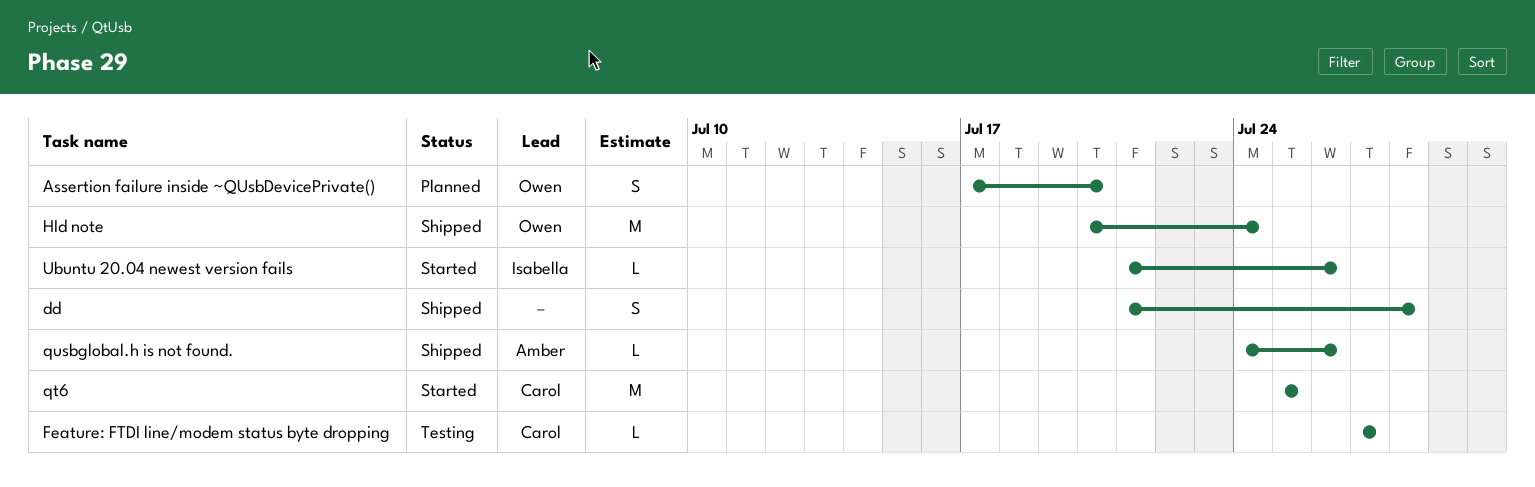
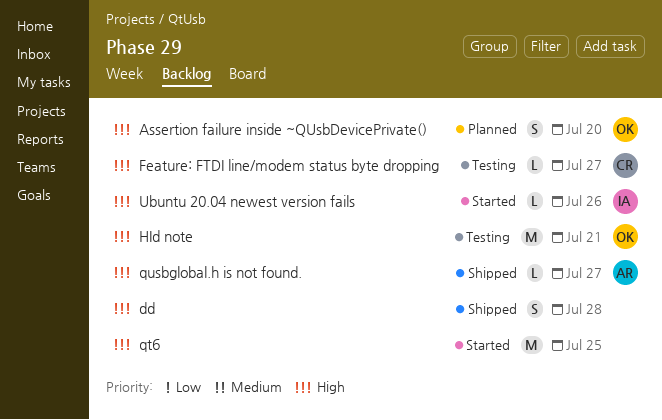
HId note, status: Shipped -> Testing
HId note, due: Jul 24 -> Jul 21
qt6, owner: Carol -> none
qusbglobal.h is not found., due: Jul 26 -> Jul 27

